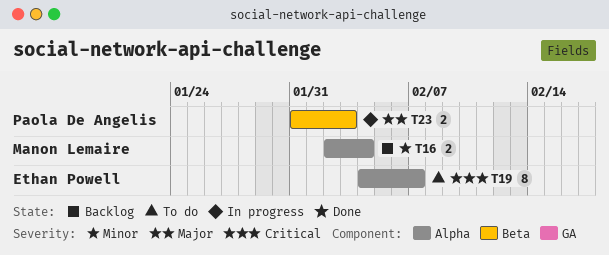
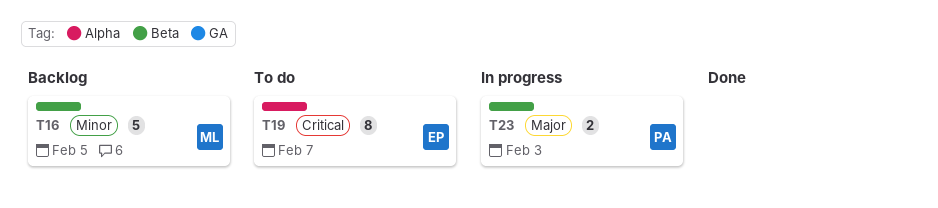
T16, label: Alpha -> Beta
T16, estimate: 2 -> 5
T16, due: Feb 4 -> Feb 5

